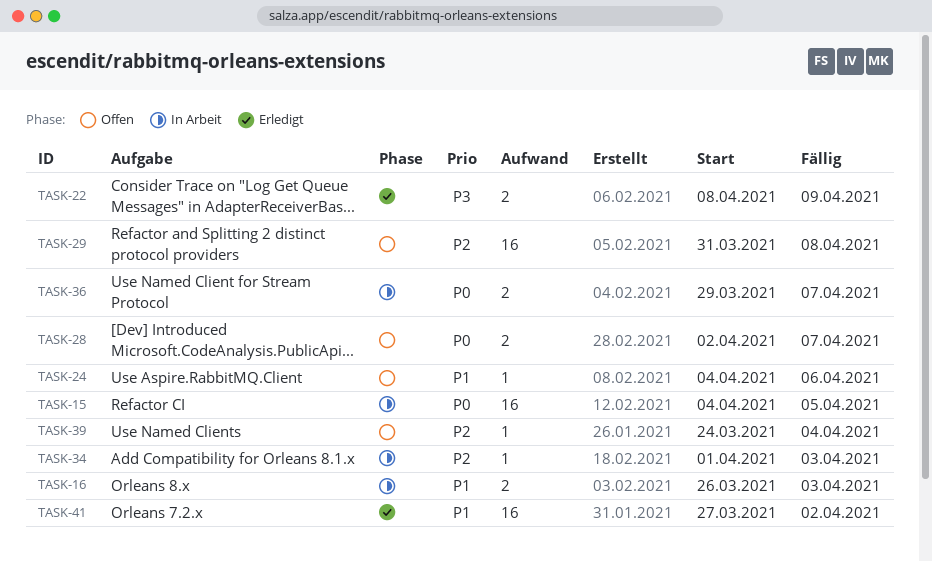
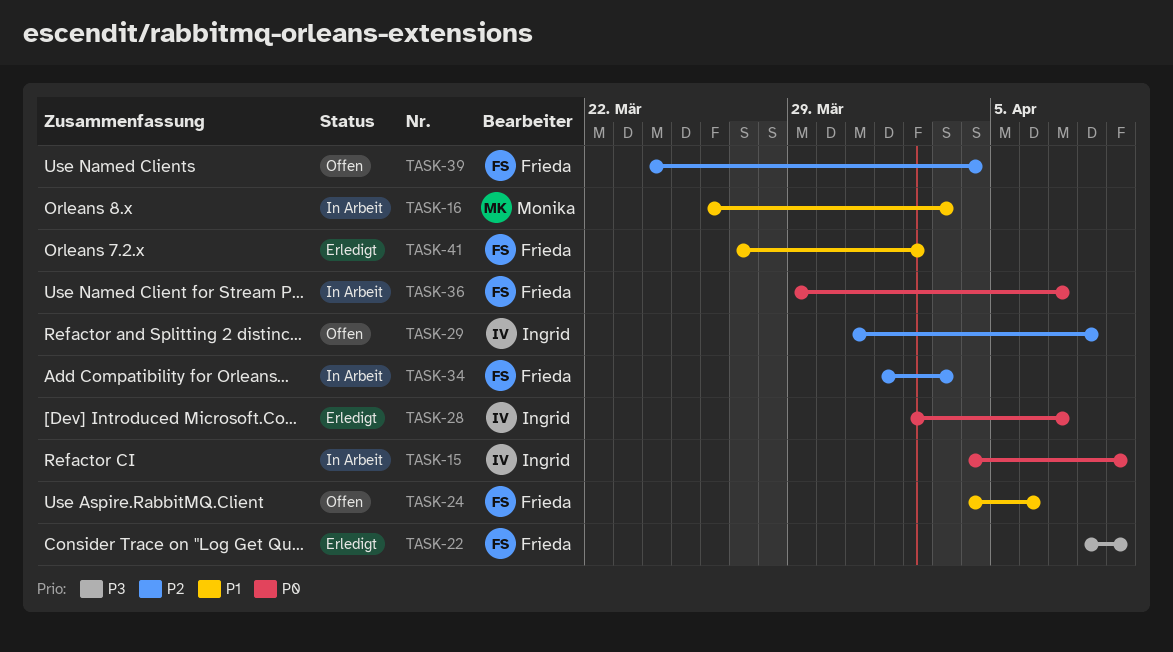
TASK-15, due: Apr 5 -> Apr 9
TASK-28, status: Offen -> Erledigt

